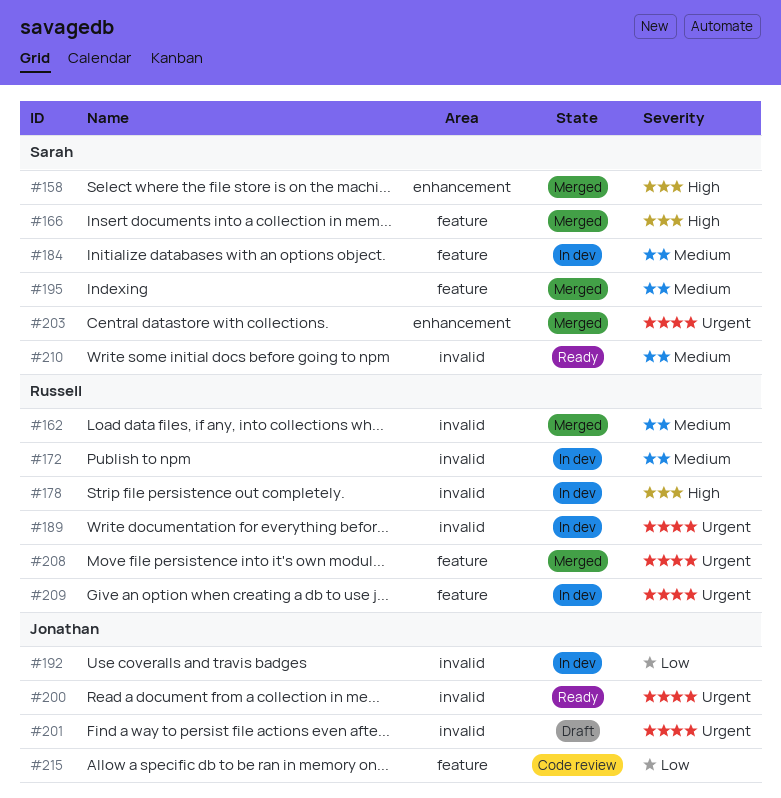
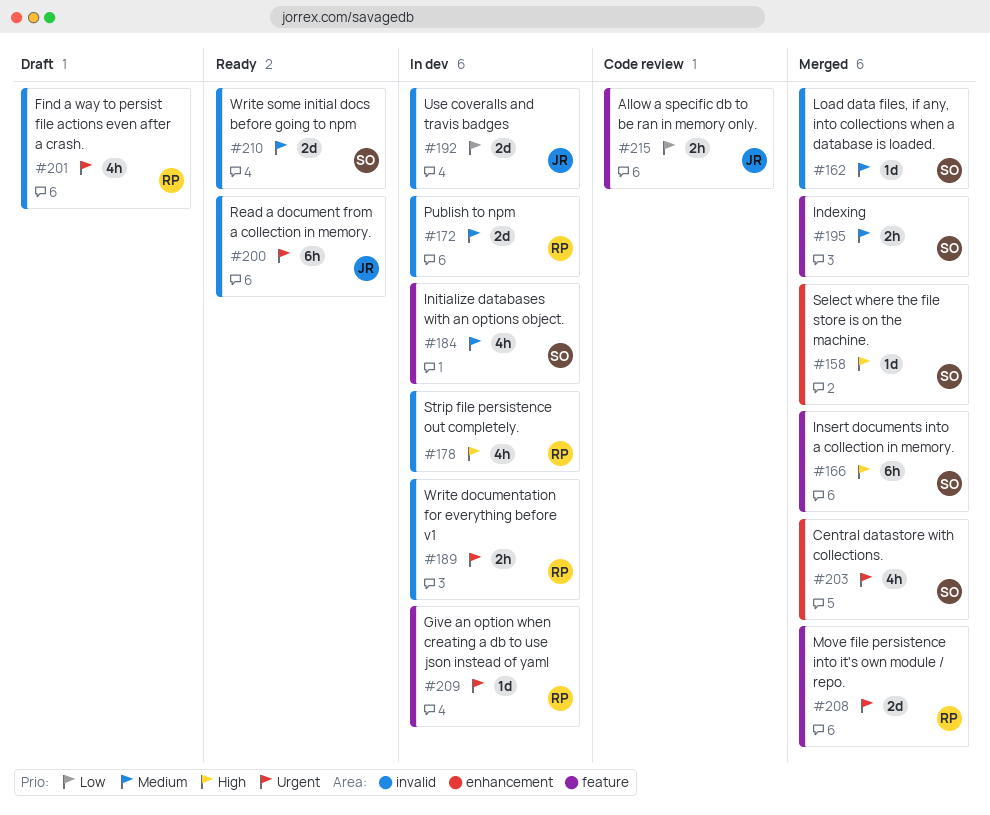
#162, owner: Russell -> Sarah
#201, owner: Jonathan -> Russell

